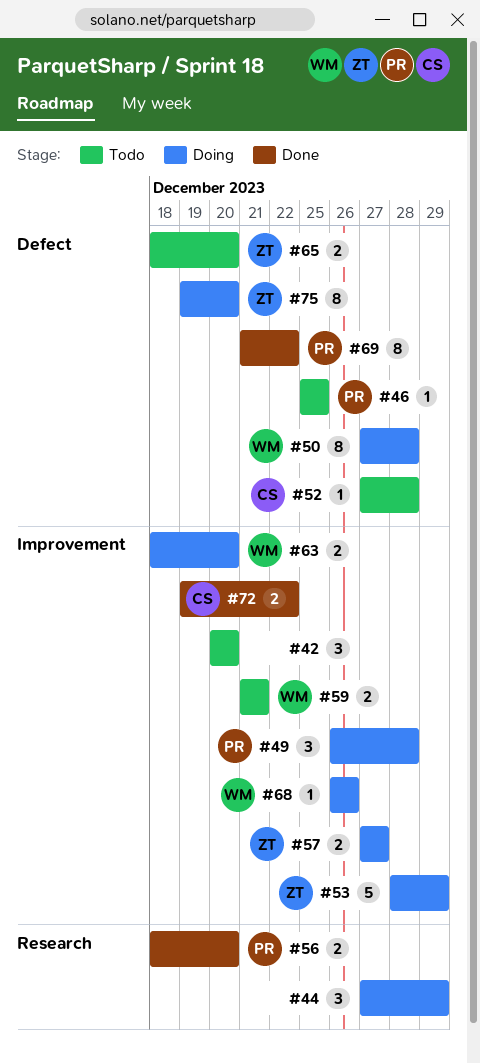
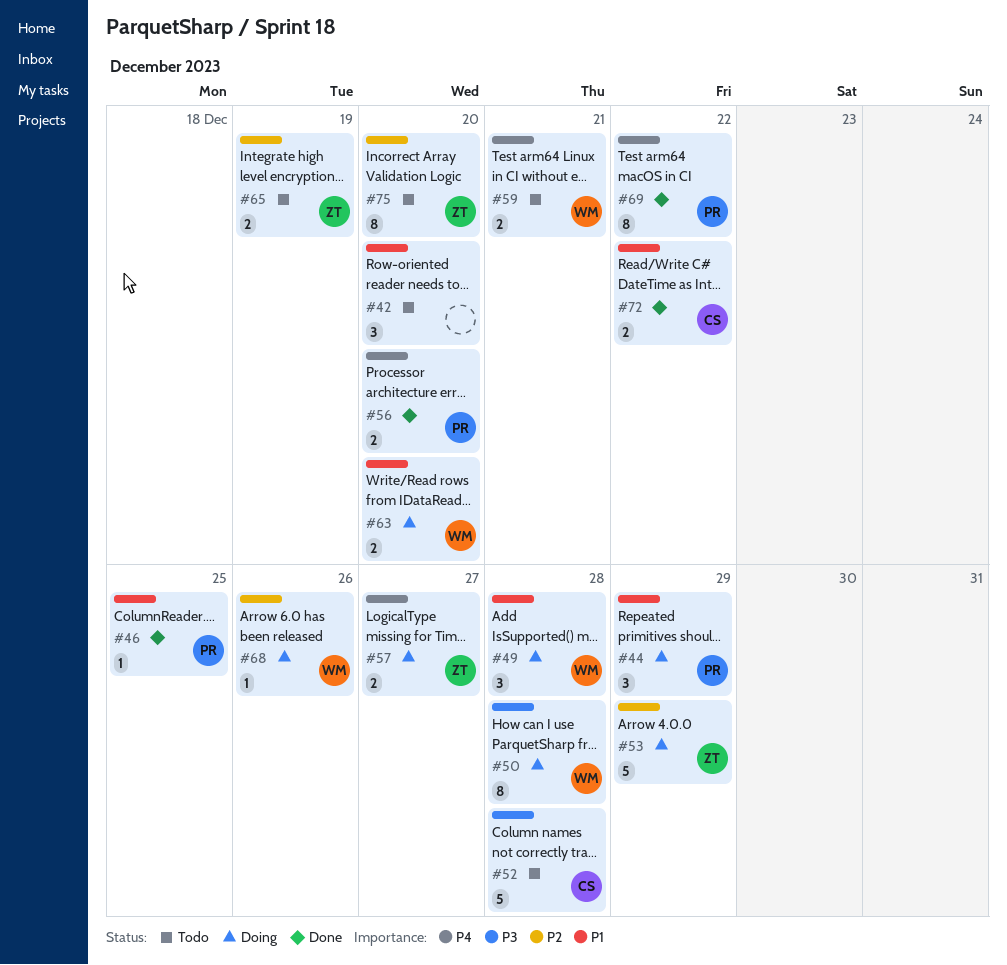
#44, owner: none -> PR
#46, status: Todo -> Done
#49, owner: PR -> WM
#52, estimate: 1 -> 5
#65, due: Dec 20 -> Dec 19
#75, status: Doing -> Todo

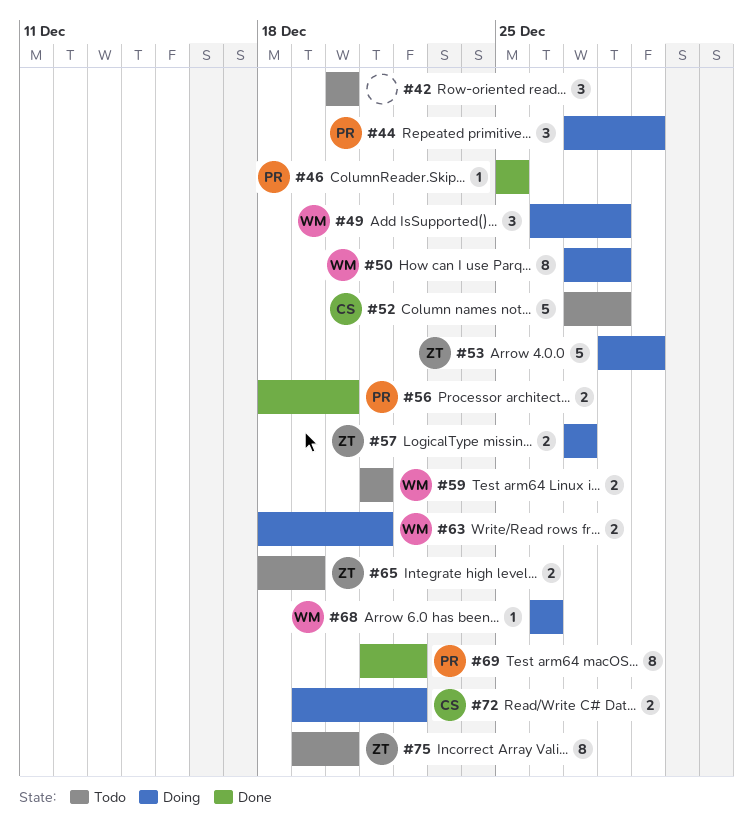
#63, due: Dec 20 -> Dec 21
#72, status: Done -> Doing

